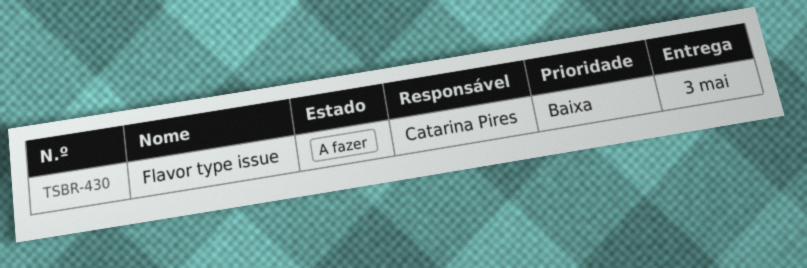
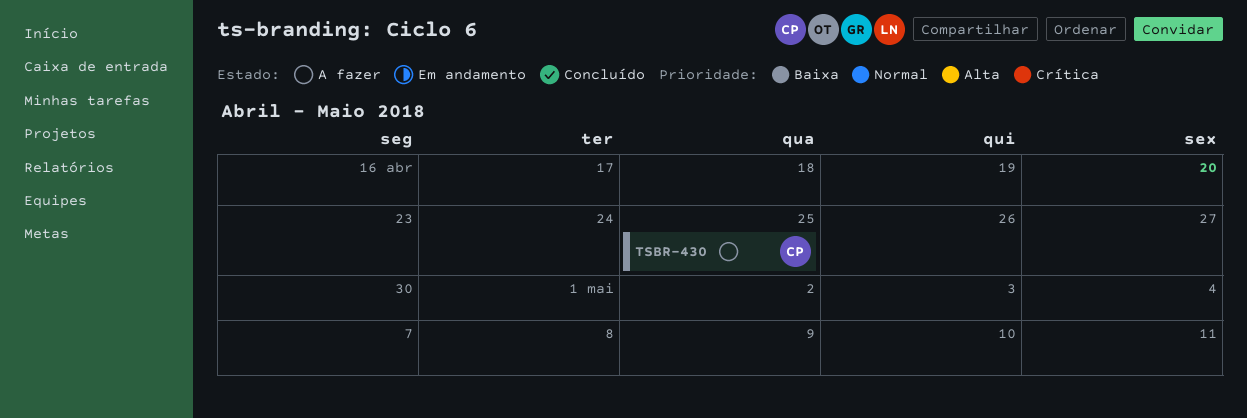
TSBR-430, due: May 3 -> Apr 25

